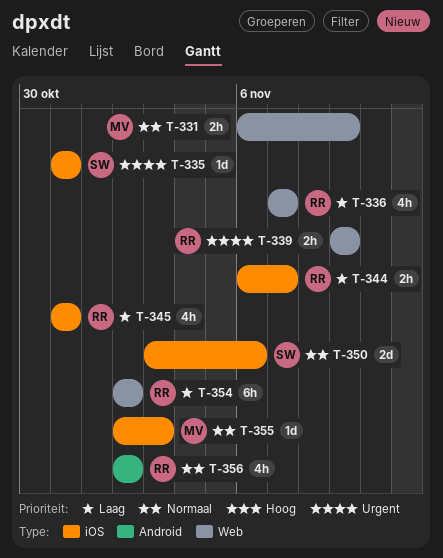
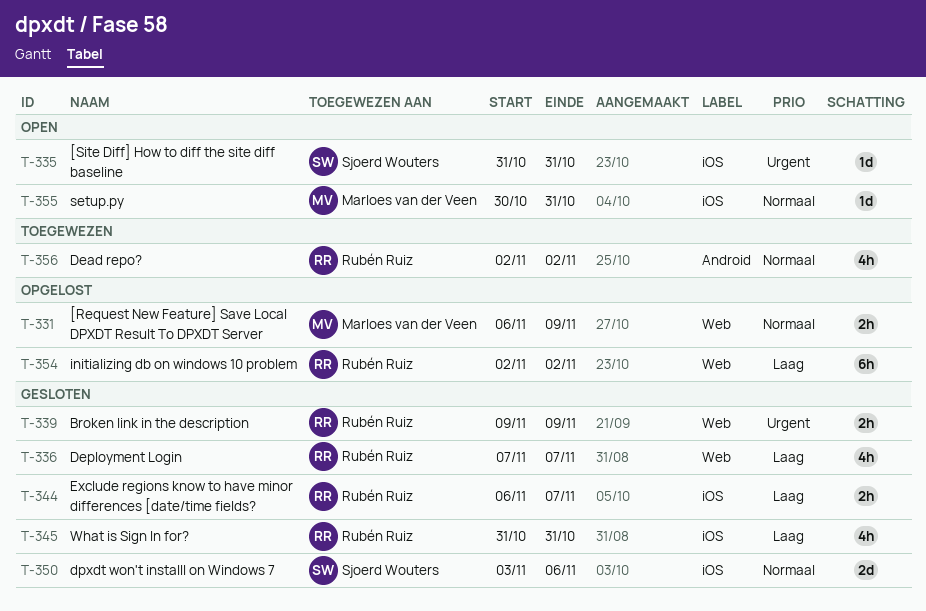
T-355, start: Nov 2 -> Oct 30
T-355, due: Nov 3 -> Oct 31

